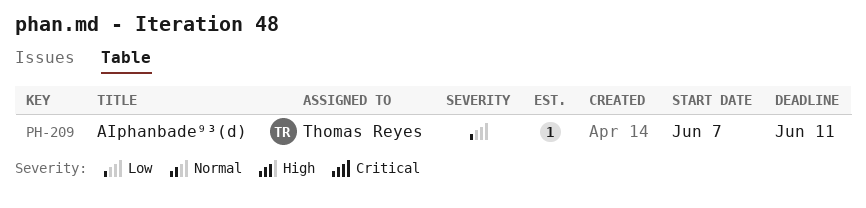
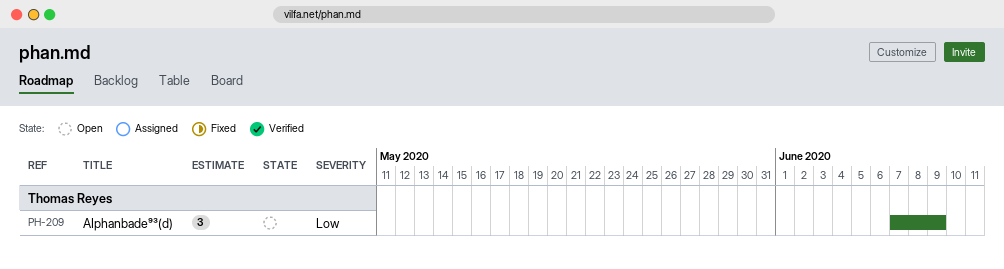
PH-209, estimate: 1 -> 3
PH-209, due: Jun 11 -> Jun 9

